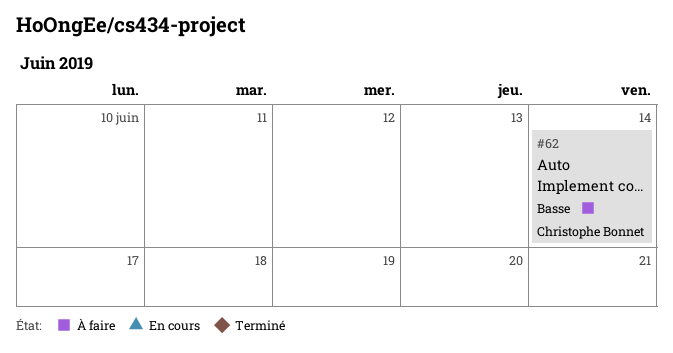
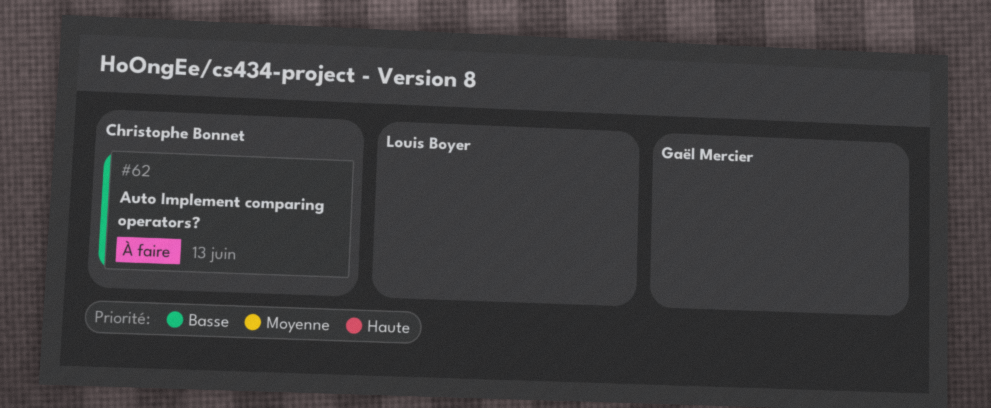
#62, due: Jun 14 -> Jun 13

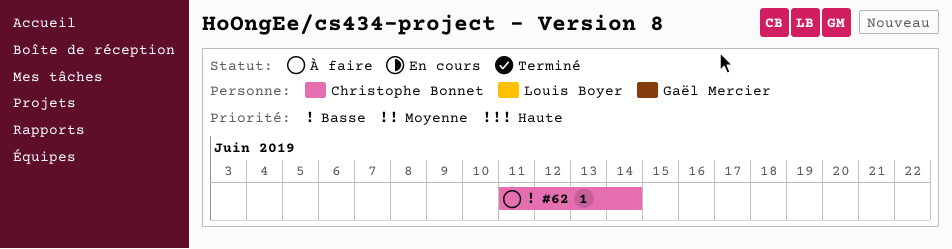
#62, due: Jun 13 -> Jun 14

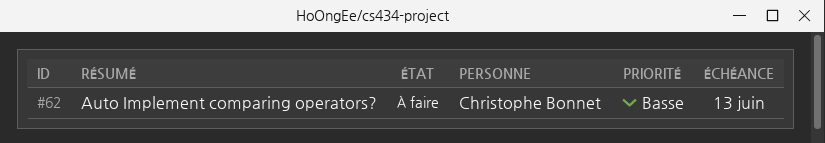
#62, due: Jun 14 -> Jun 13

